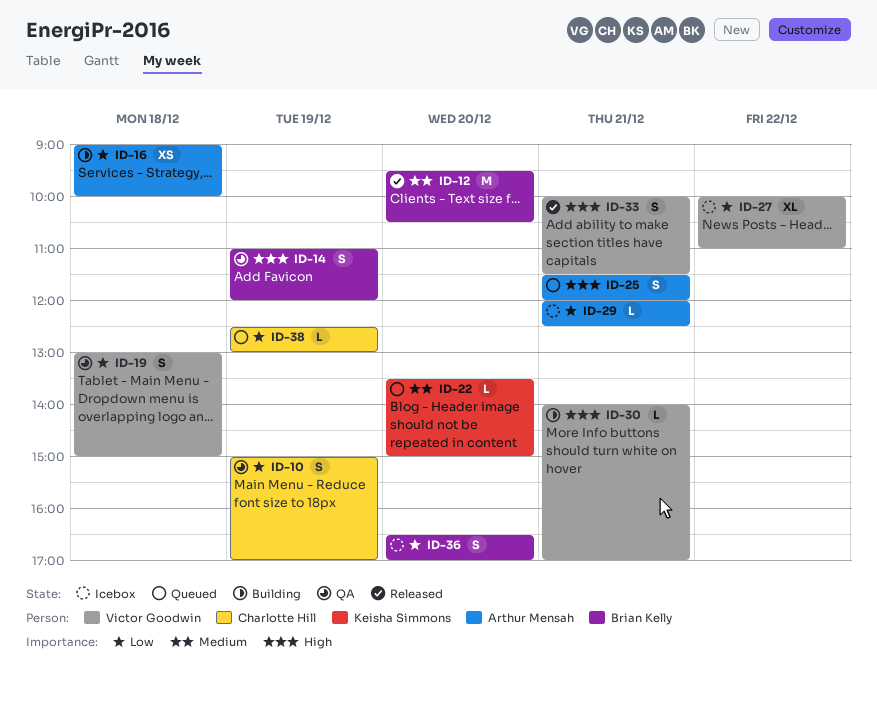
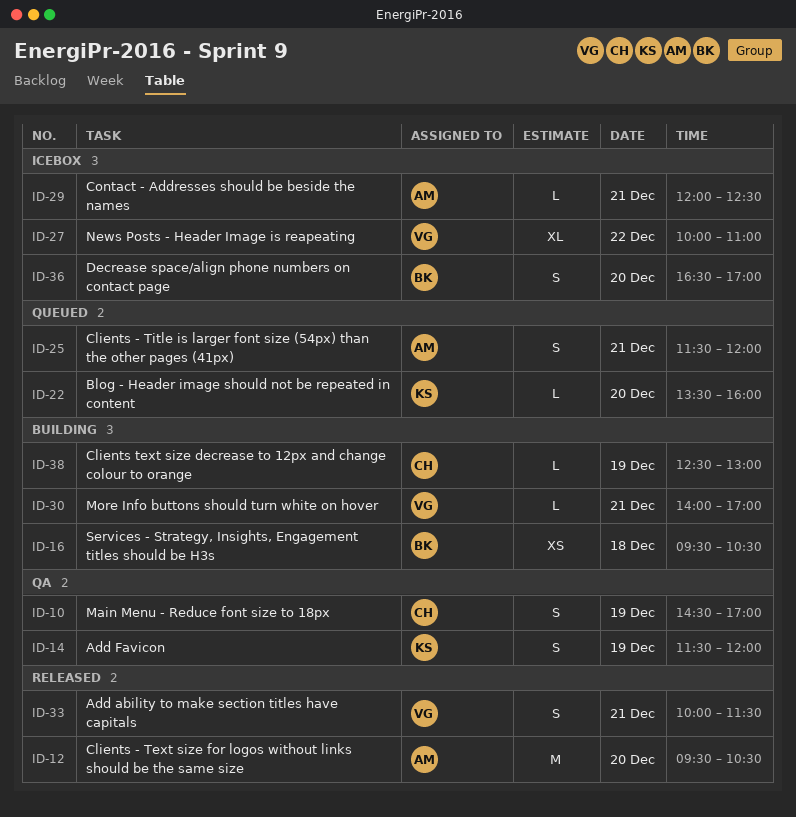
ID-10, begins: 15:00 -> 14:30
ID-12, owner: Brian Kelly -> Arthur Mensah
ID-14, owner: Brian Kelly -> Keisha Simmons
ID-14, begins: 11:00 -> 11:30
ID-16, owner: Arthur Mensah -> Brian Kelly
ID-16, begins: 09:00 -> 09:30
ID-16, ends: 10:00 -> 10:30
ID-19: present -> none
ID-22, ends: 15:00 -> 16:00
ID-38, status: Queued -> Building

